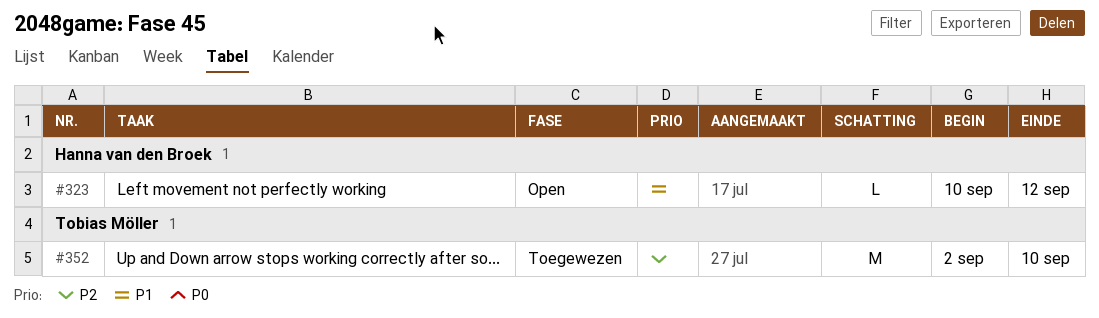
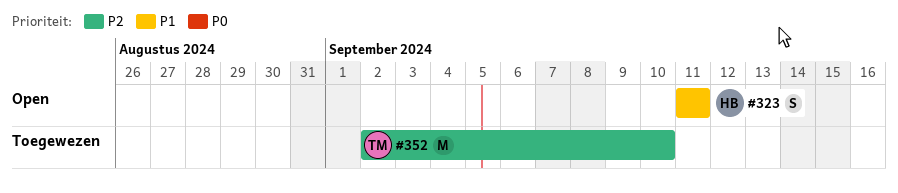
#323, estimate: L -> S
#323, start: Sep 10 -> Sep 11
#323, due: Sep 12 -> Sep 11

